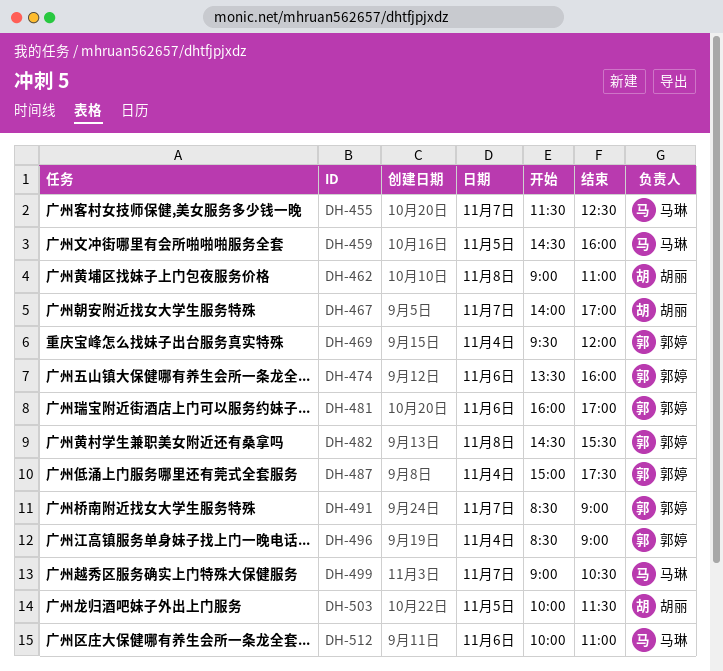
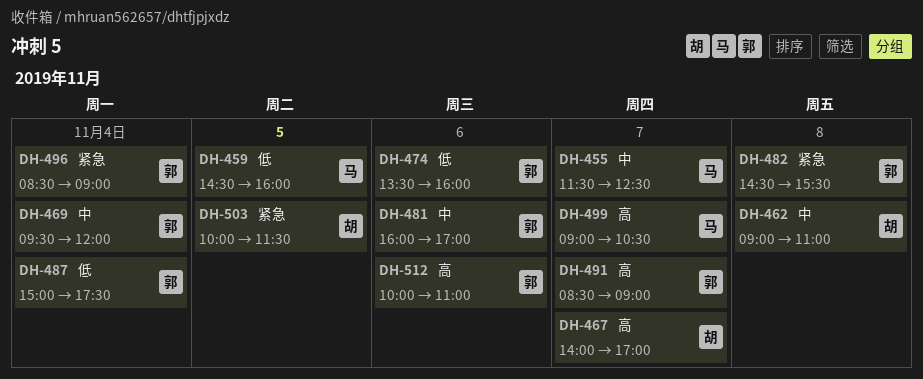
DH-512, owner: 马琳 -> 郭婷

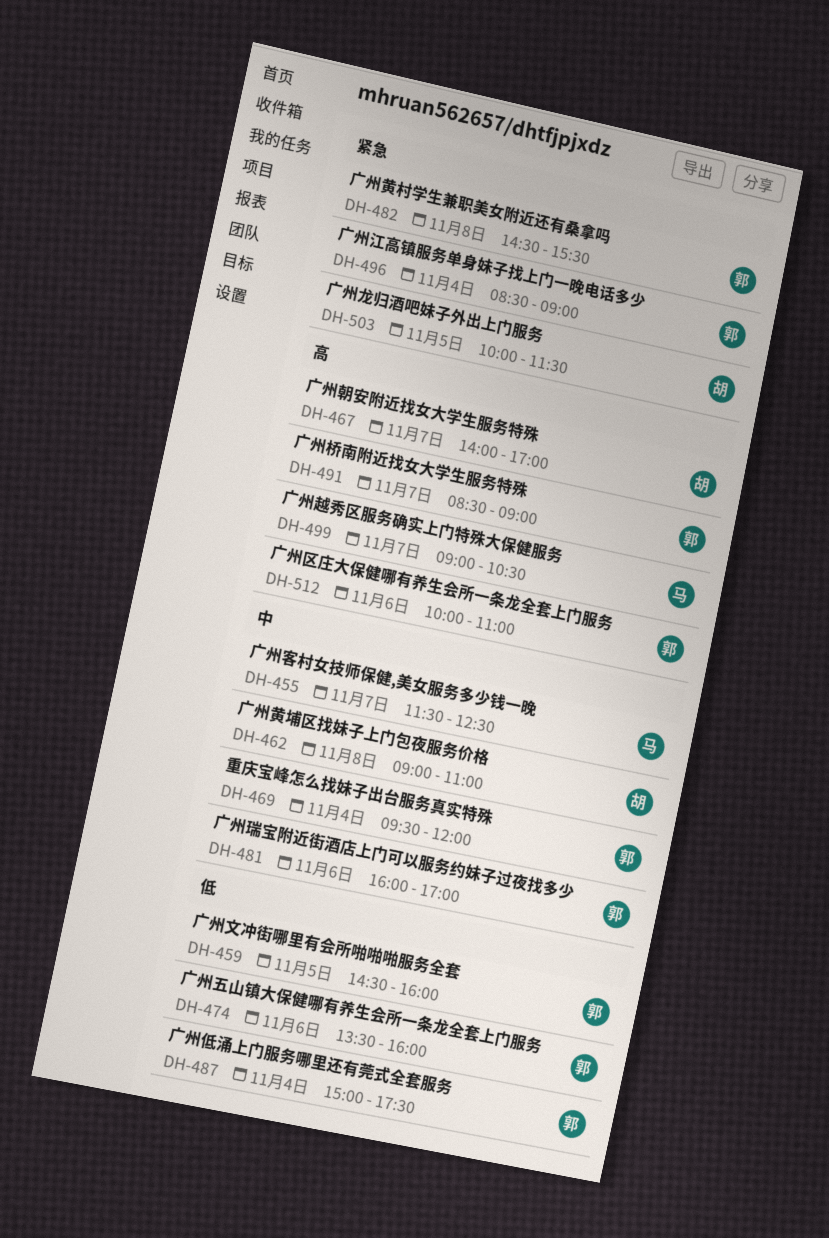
DH-459, owner: 马 -> 郭

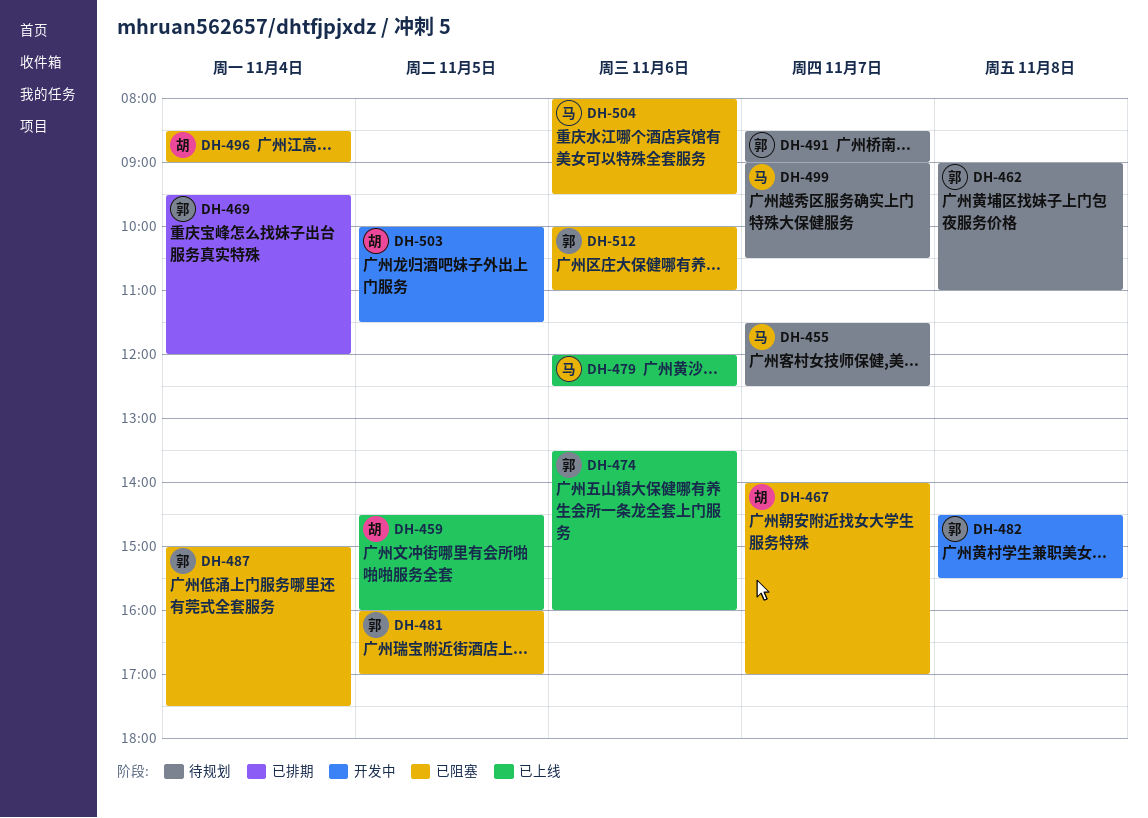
DH-459, owner: 郭 -> 胡
DH-462, owner: 胡 -> 郭
DH-479: none -> present
DH-481, day: Nov 6 -> Nov 5
DH-496, owner: 郭 -> 胡
DH-504: none -> present

